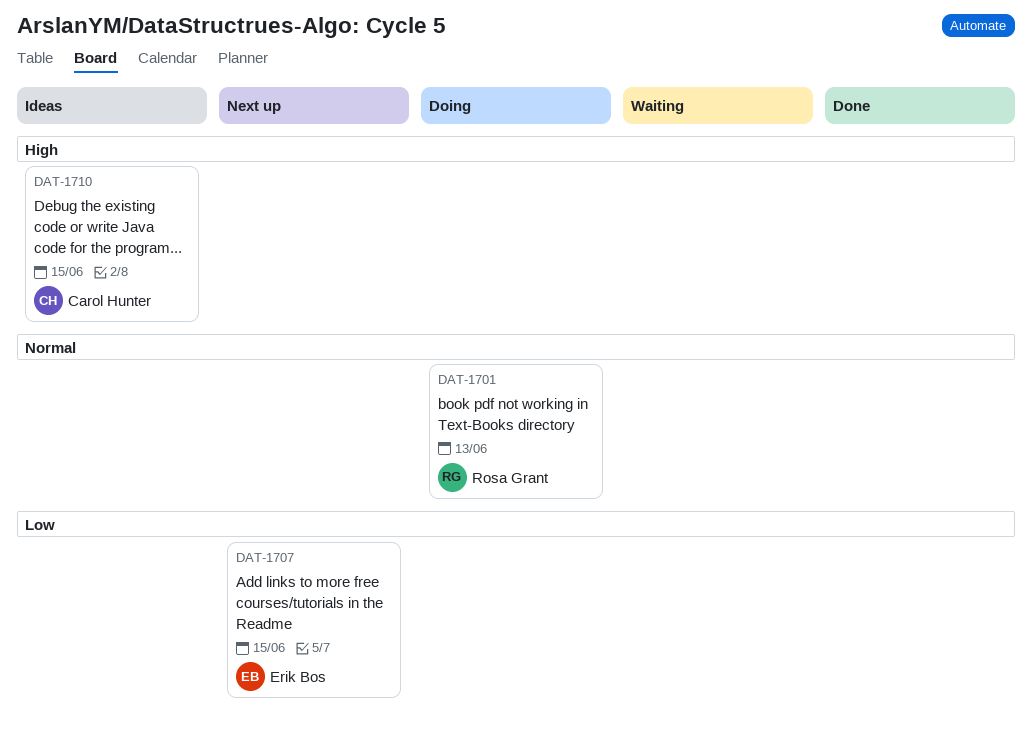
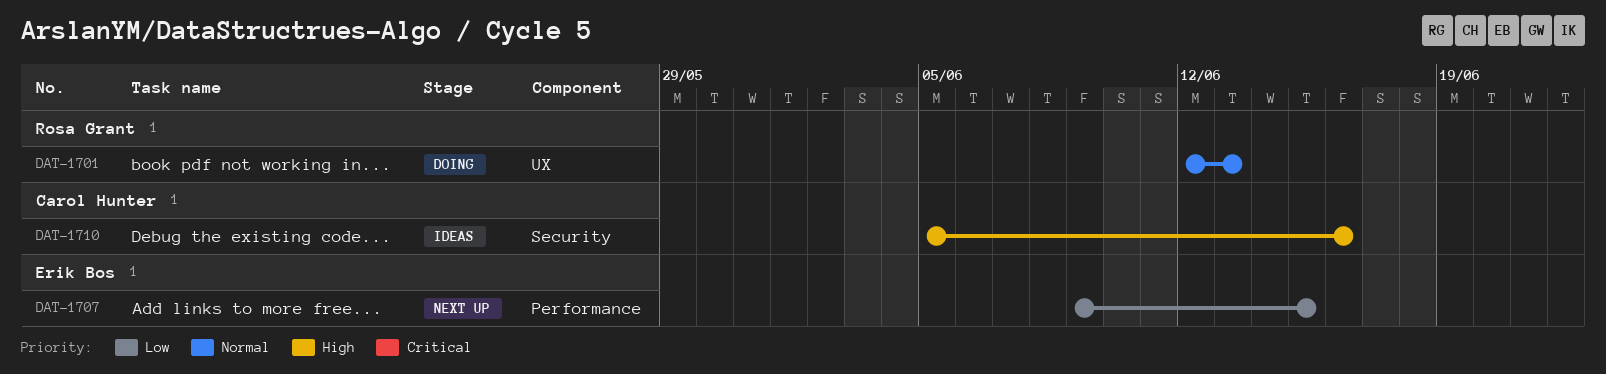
DAT-1710, due: Jun 15 -> Jun 16

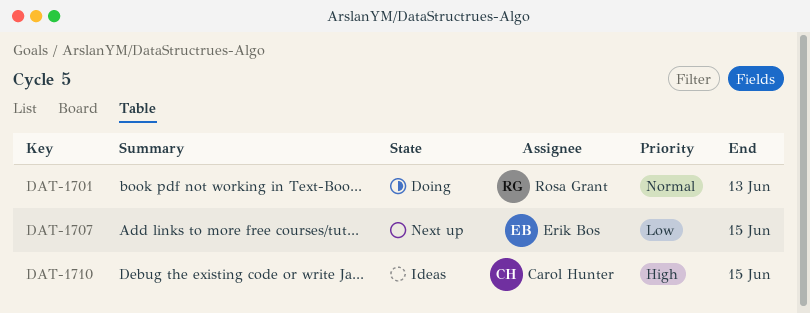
DAT-1710, due: Jun 16 -> Jun 15

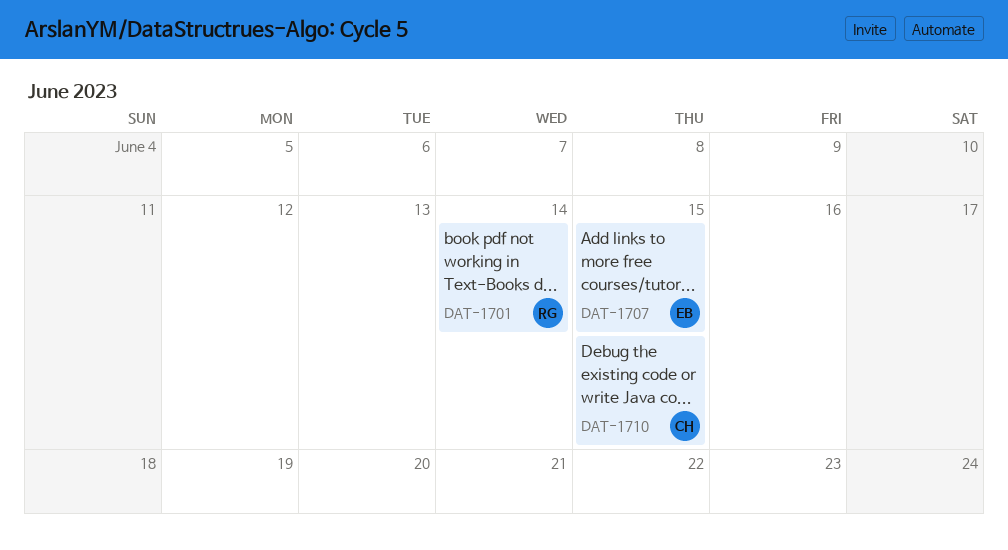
DAT-1701, due: Jun 13 -> Jun 14

